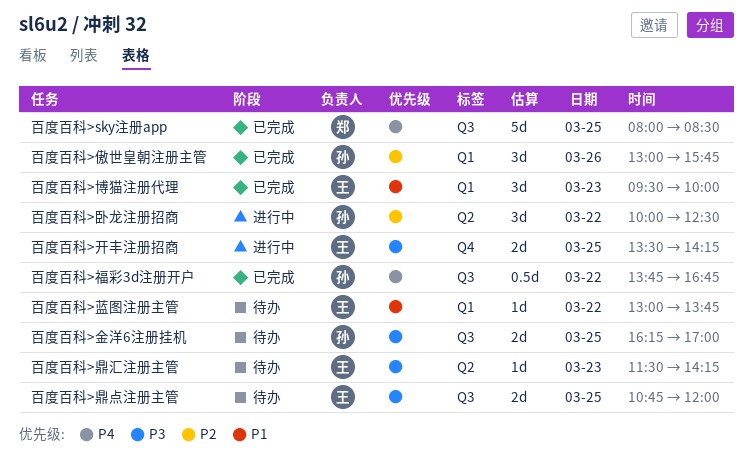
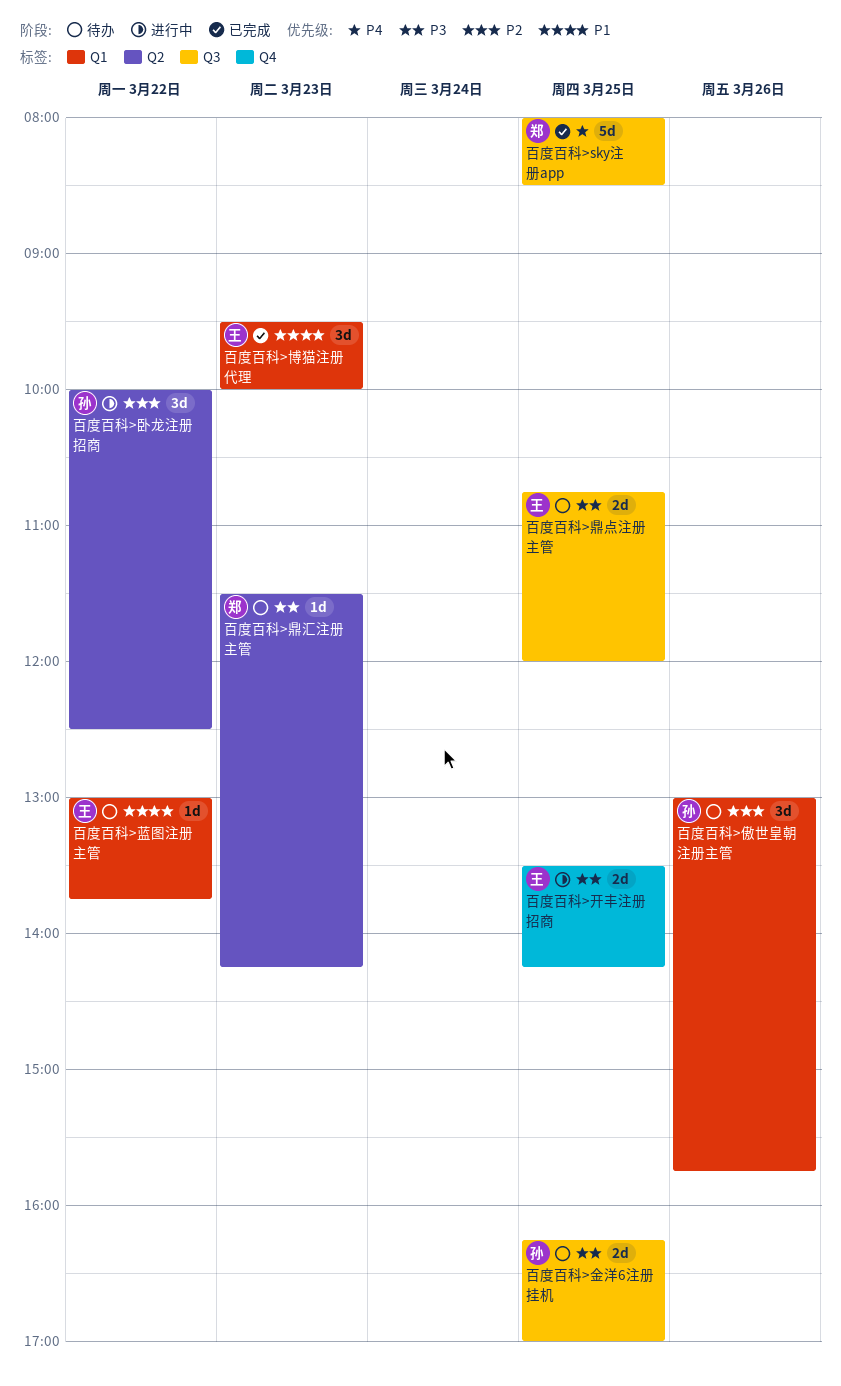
百度百科>傲世皇朝注册主管, status: 已完成 -> 待办
百度百科>福彩3d注册开户: present -> none
百度百科>鼎汇注册主管, owner: 王 -> 郑

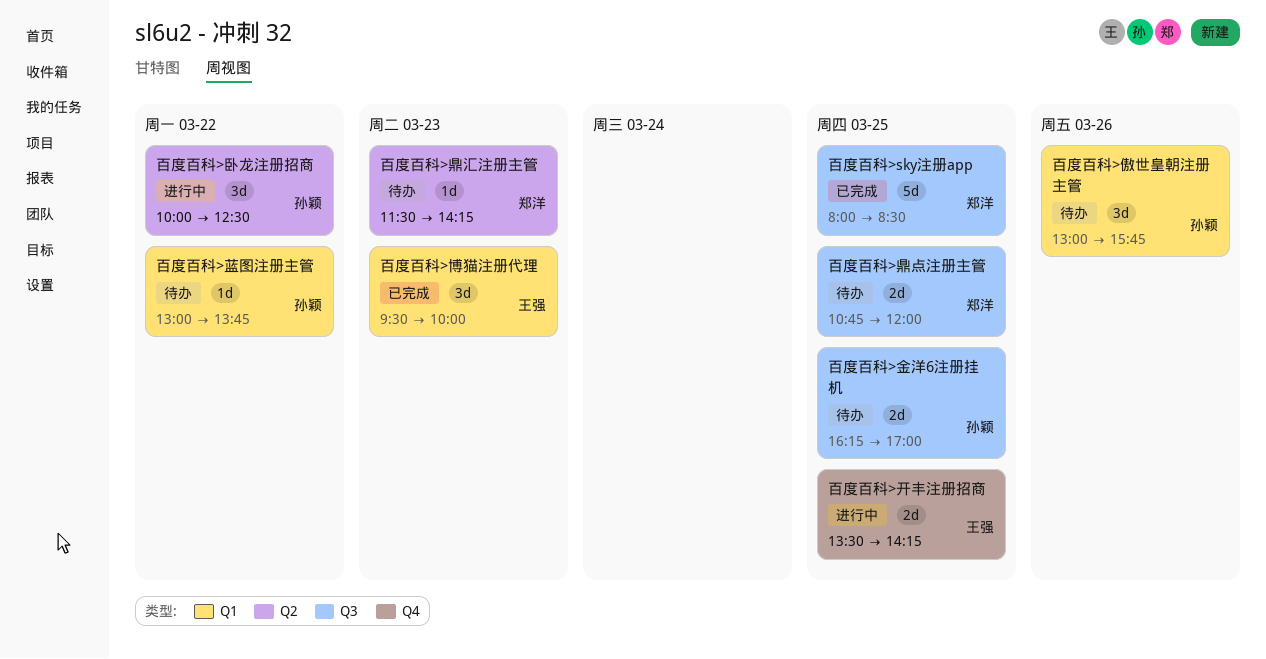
百度百科>蓝图注册主管, owner: 王强 -> 孙颖
百度百科>鼎点注册主管, owner: 王强 -> 郑洋

